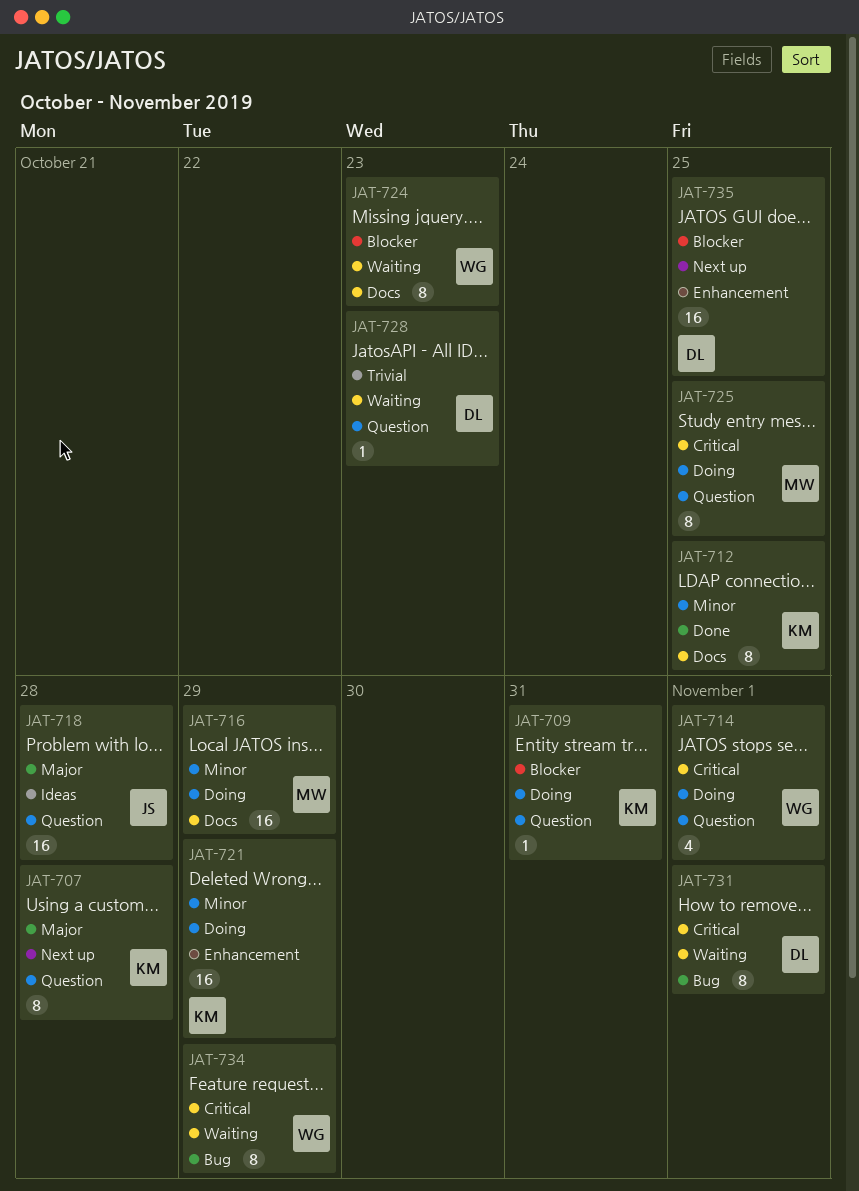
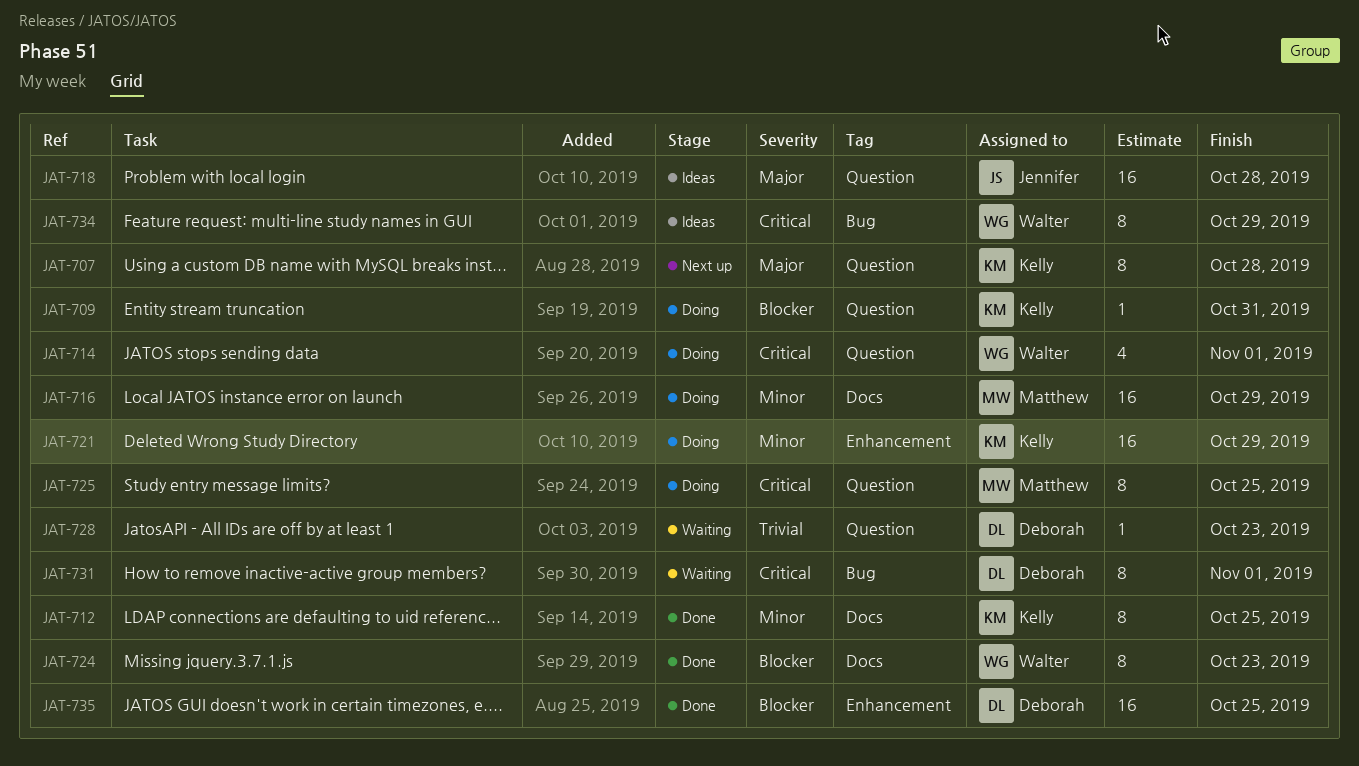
JAT-724, status: Waiting -> Done
JAT-734, status: Waiting -> Ideas
JAT-735, status: Next up -> Done

